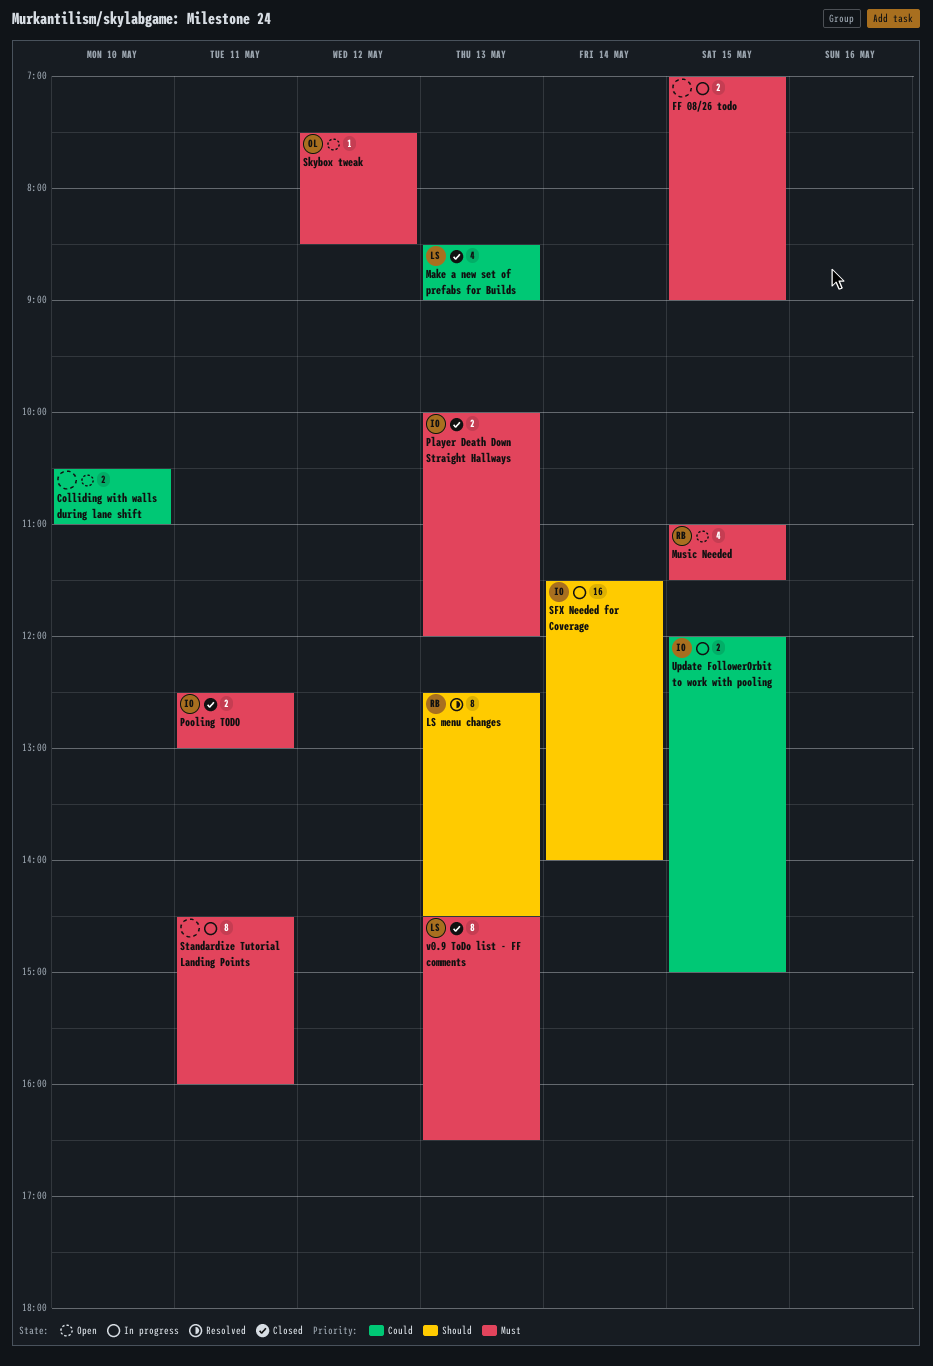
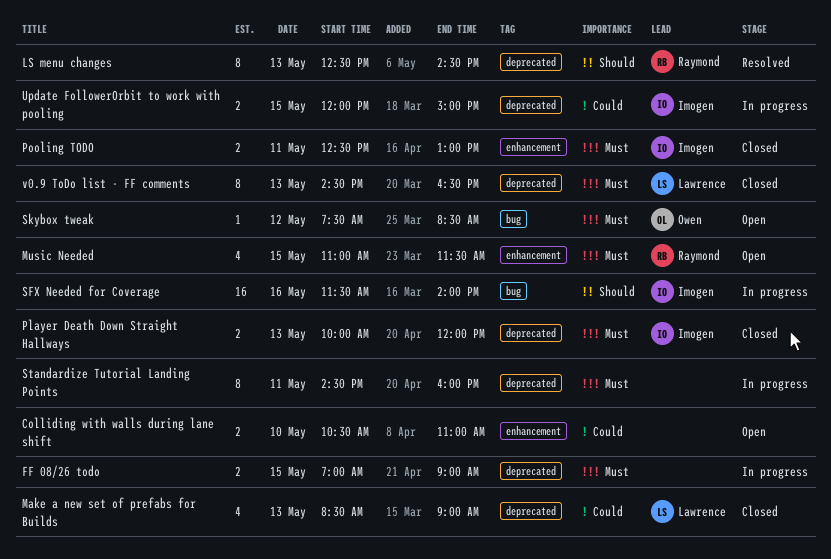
SFX Needed for Coverage, day: May 14 -> May 16

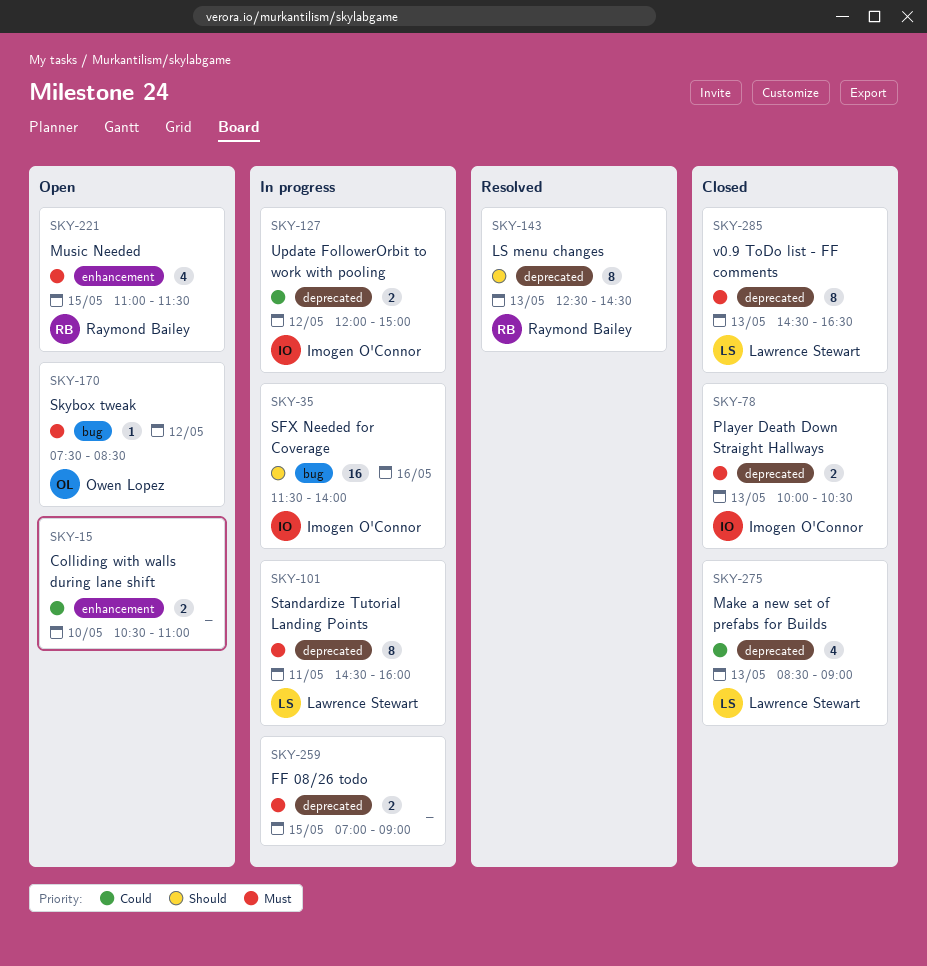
Player Death Down Straight Hallways, ends: 12:00 -> 10:30
Pooling TODO: present -> none
Standardize Tutorial Landing Points, owner: none -> Lawrence Stewart
Update FollowerOrbit to work with pooling, day: May 15 -> May 12

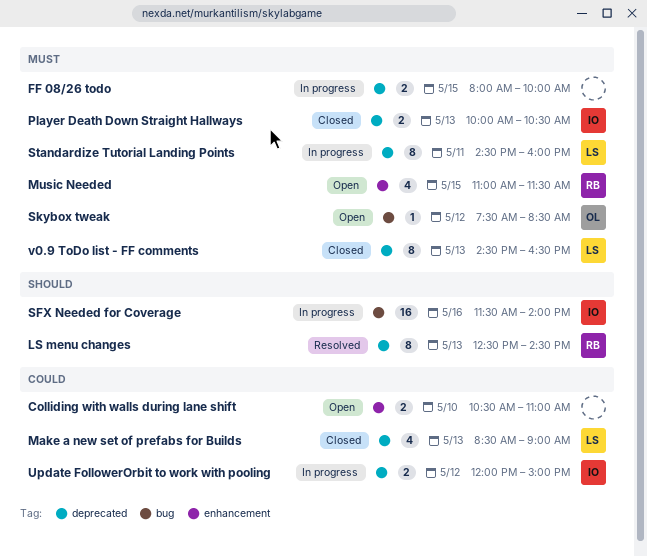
FF 08/26 todo, begins: 07:00 -> 08:00
FF 08/26 todo, ends: 09:00 -> 10:00

